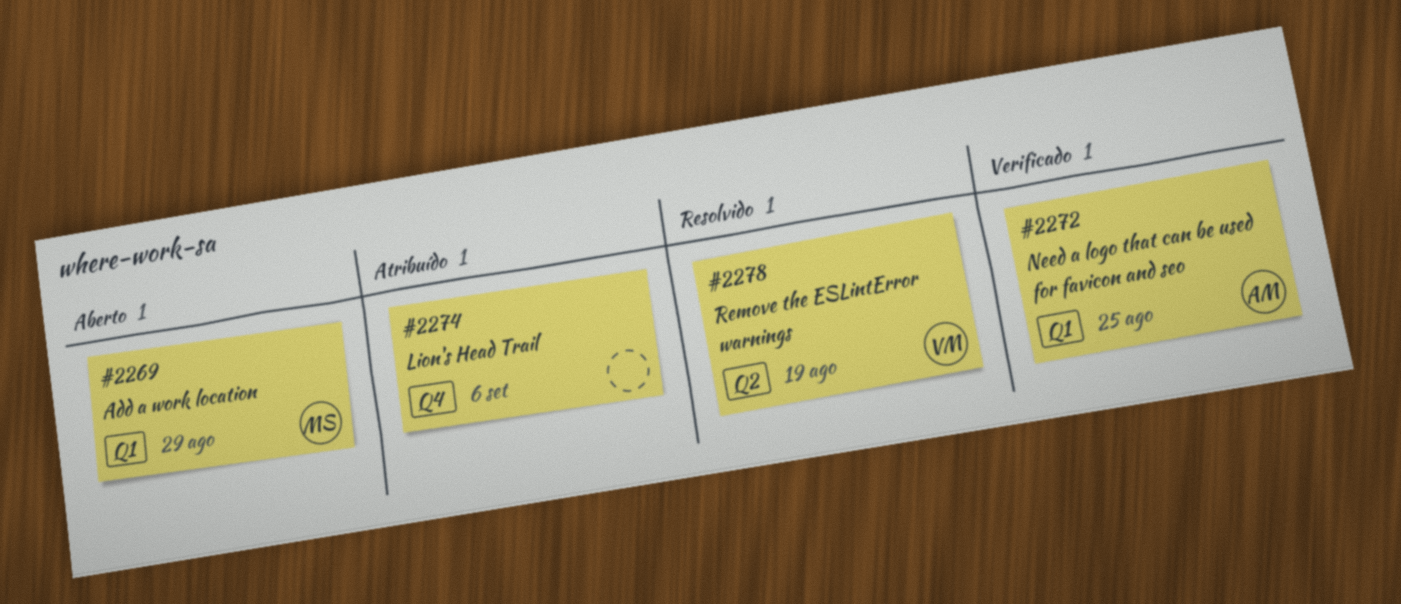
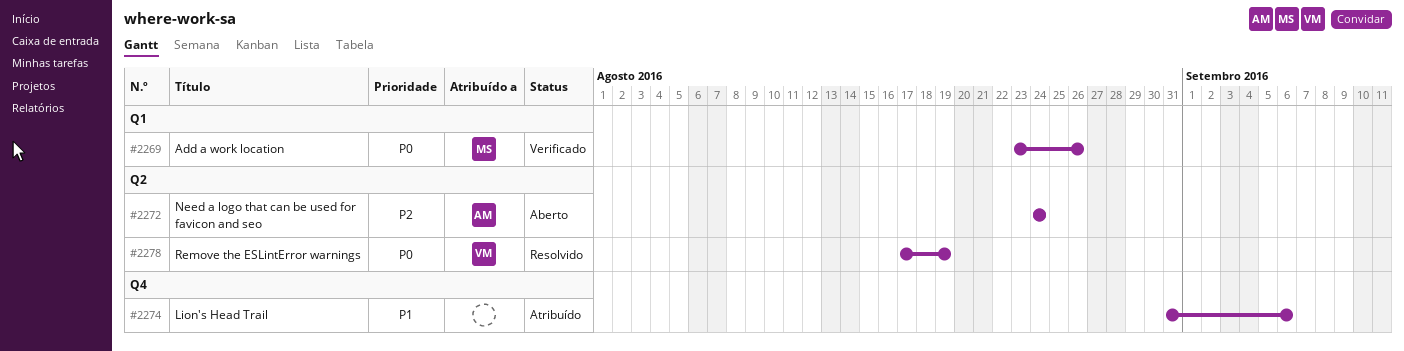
#2269, status: Aberto -> Verificado
#2269, due: Aug 29 -> Aug 26
#2272, status: Verificado -> Aberto
#2272, label: Q1 -> Q2
#2272, due: Aug 25 -> Aug 24

